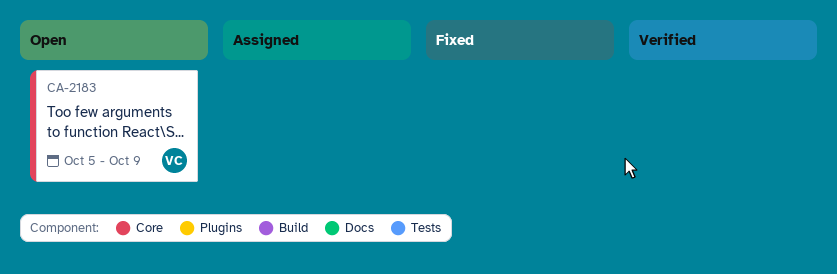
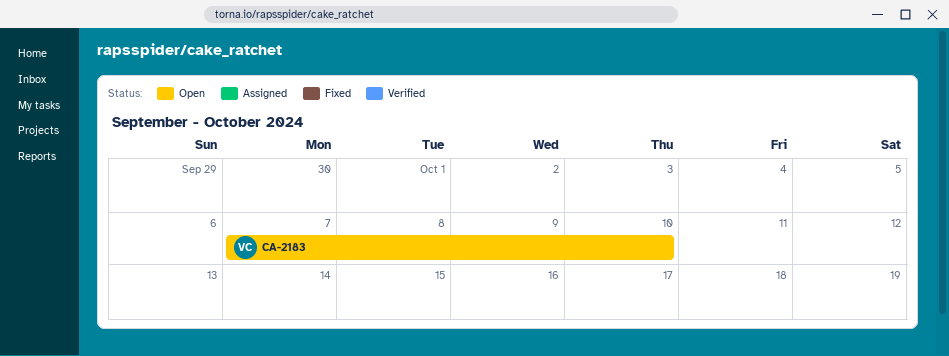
CA-2183, start: Oct 5 -> Oct 7
CA-2183, due: Oct 9 -> Oct 10

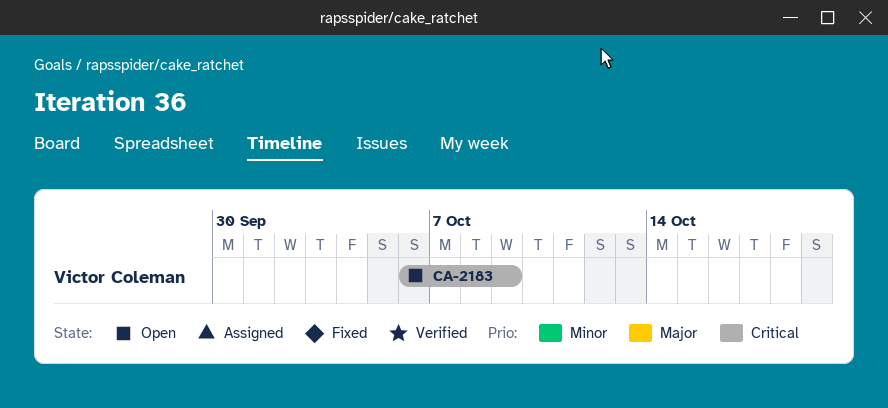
CA-2183, start: Oct 7 -> Oct 6
CA-2183, due: Oct 10 -> Oct 9

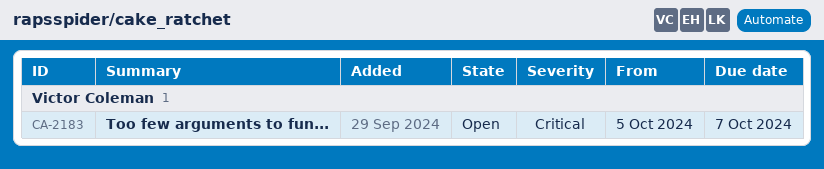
CA-2183, start: Oct 6 -> Oct 5
CA-2183, due: Oct 9 -> Oct 7

